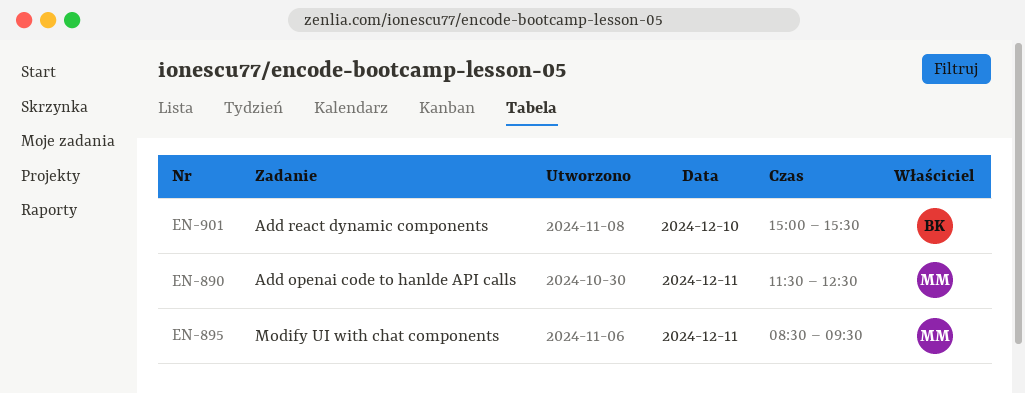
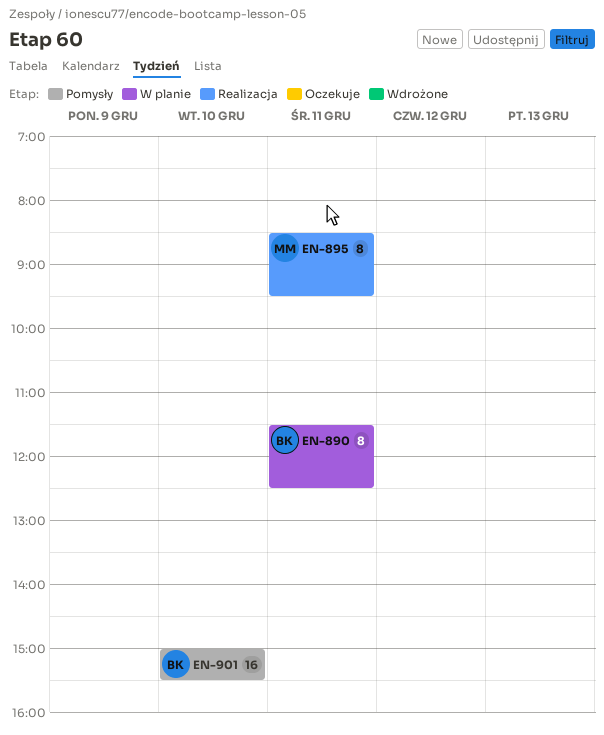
EN-890, owner: MM -> BK

